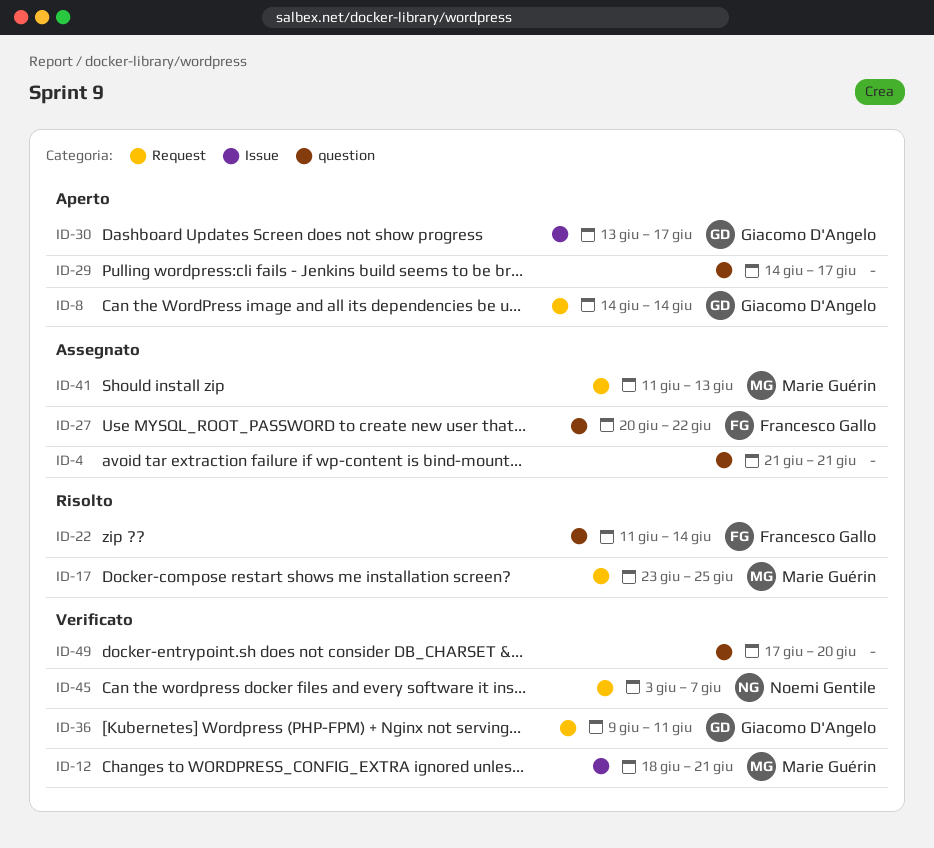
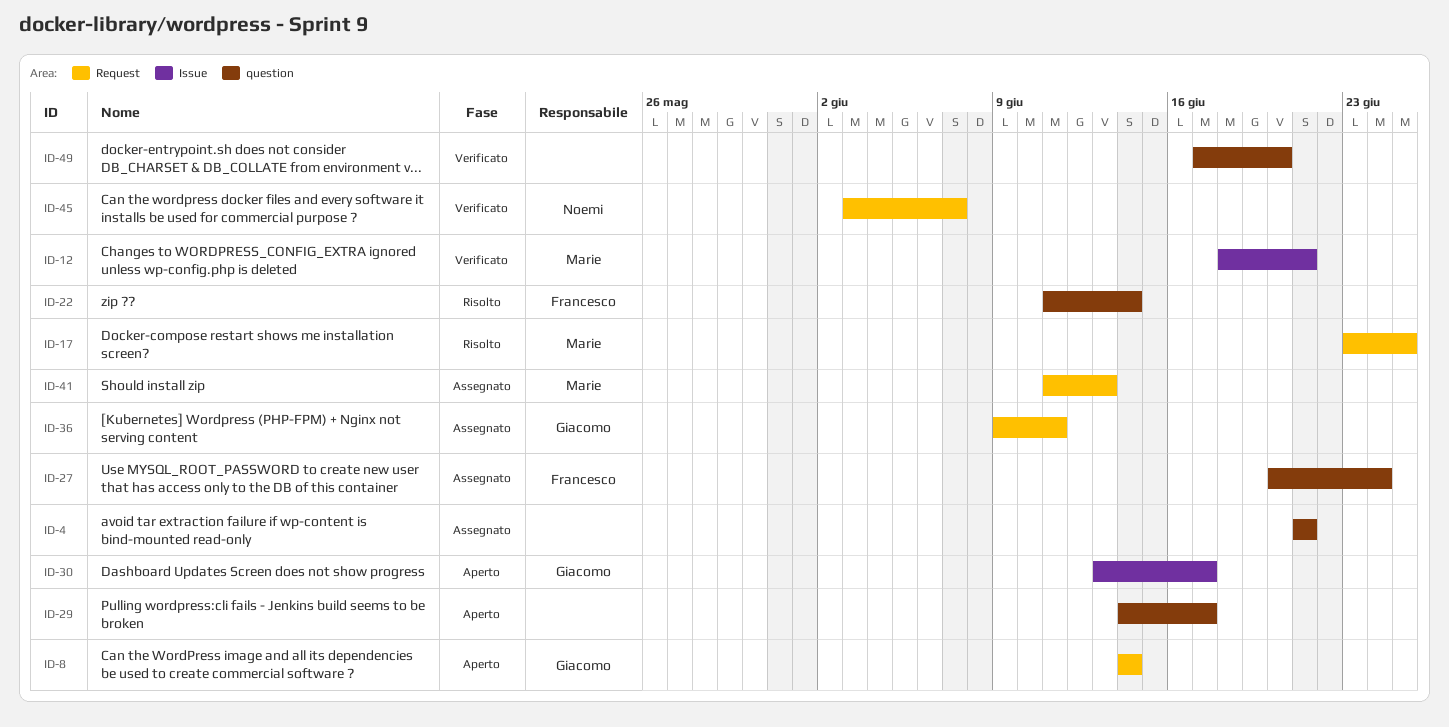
ID-27, due: Jun 22 -> Jun 24
ID-36, status: Verificato -> Assegnato

